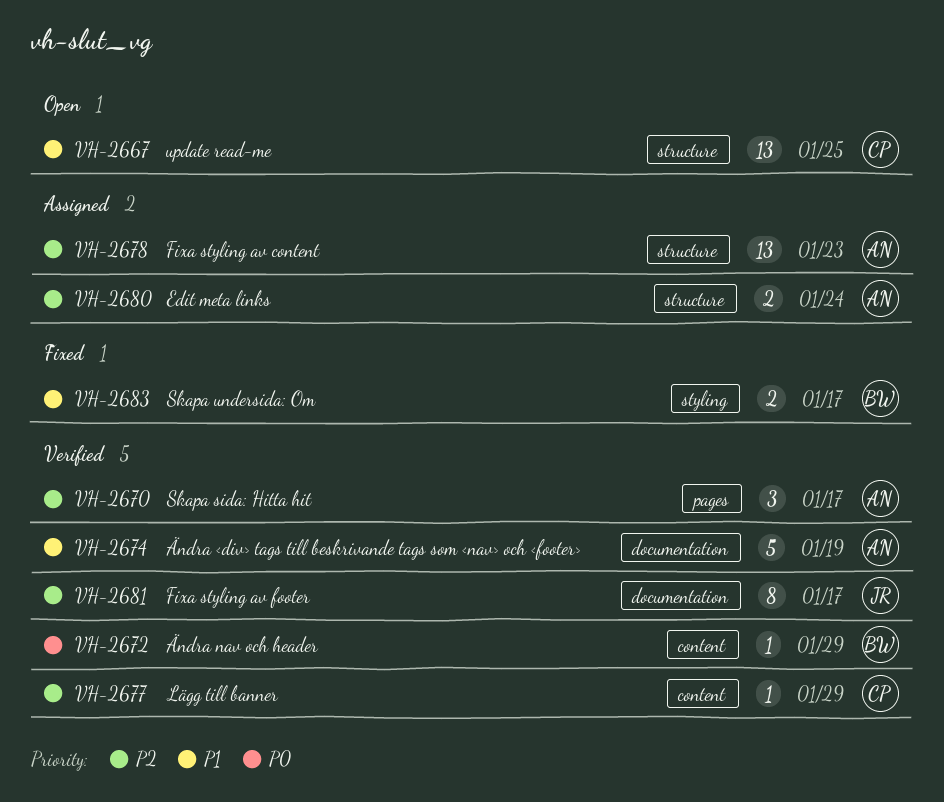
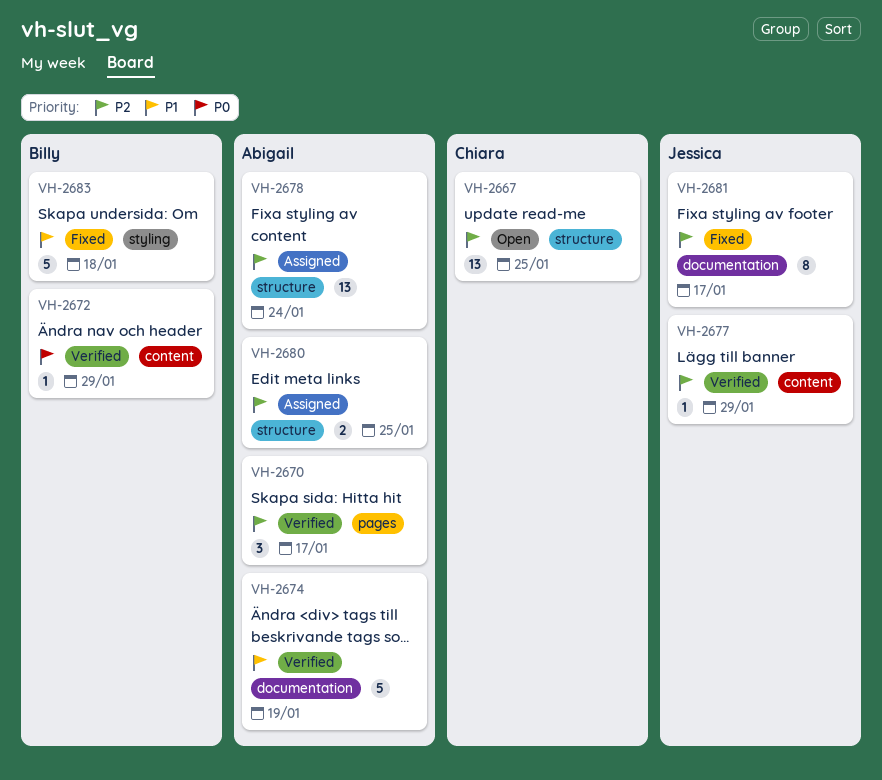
VH-2667, priority: P1 -> P2
VH-2677, owner: Chiara -> Jessica
VH-2678, due: Jan 23 -> Jan 24
VH-2680, due: Jan 24 -> Jan 25
VH-2681, status: Verified -> Fixed
VH-2683, estimate: 2 -> 5
VH-2683, due: Jan 17 -> Jan 18

